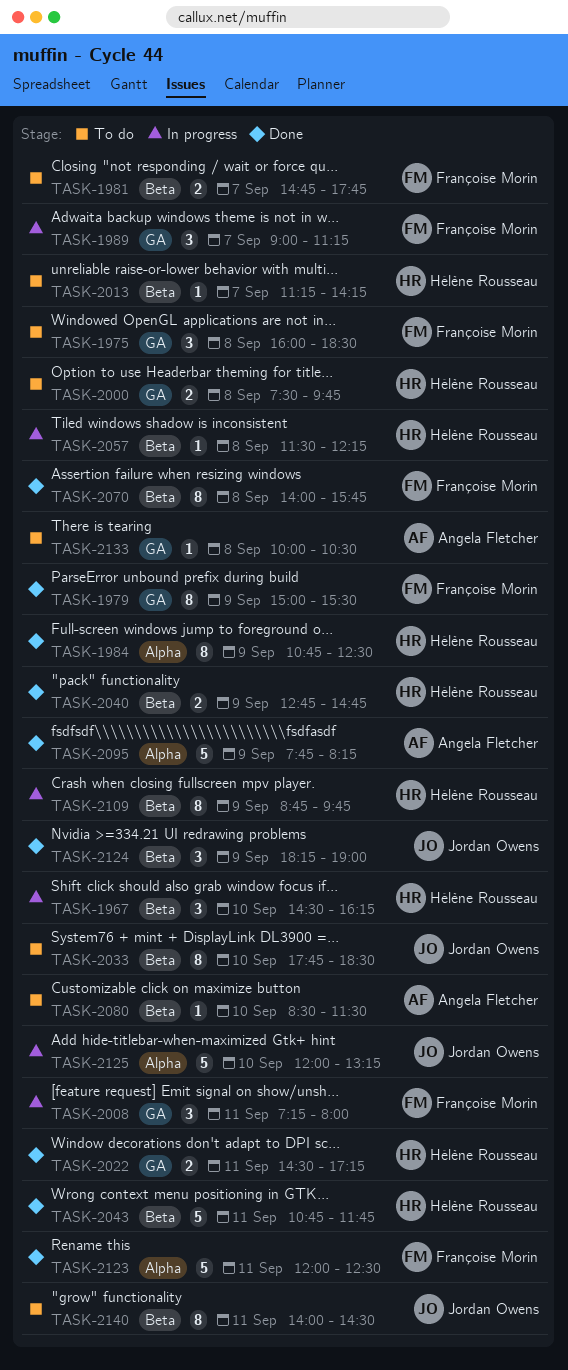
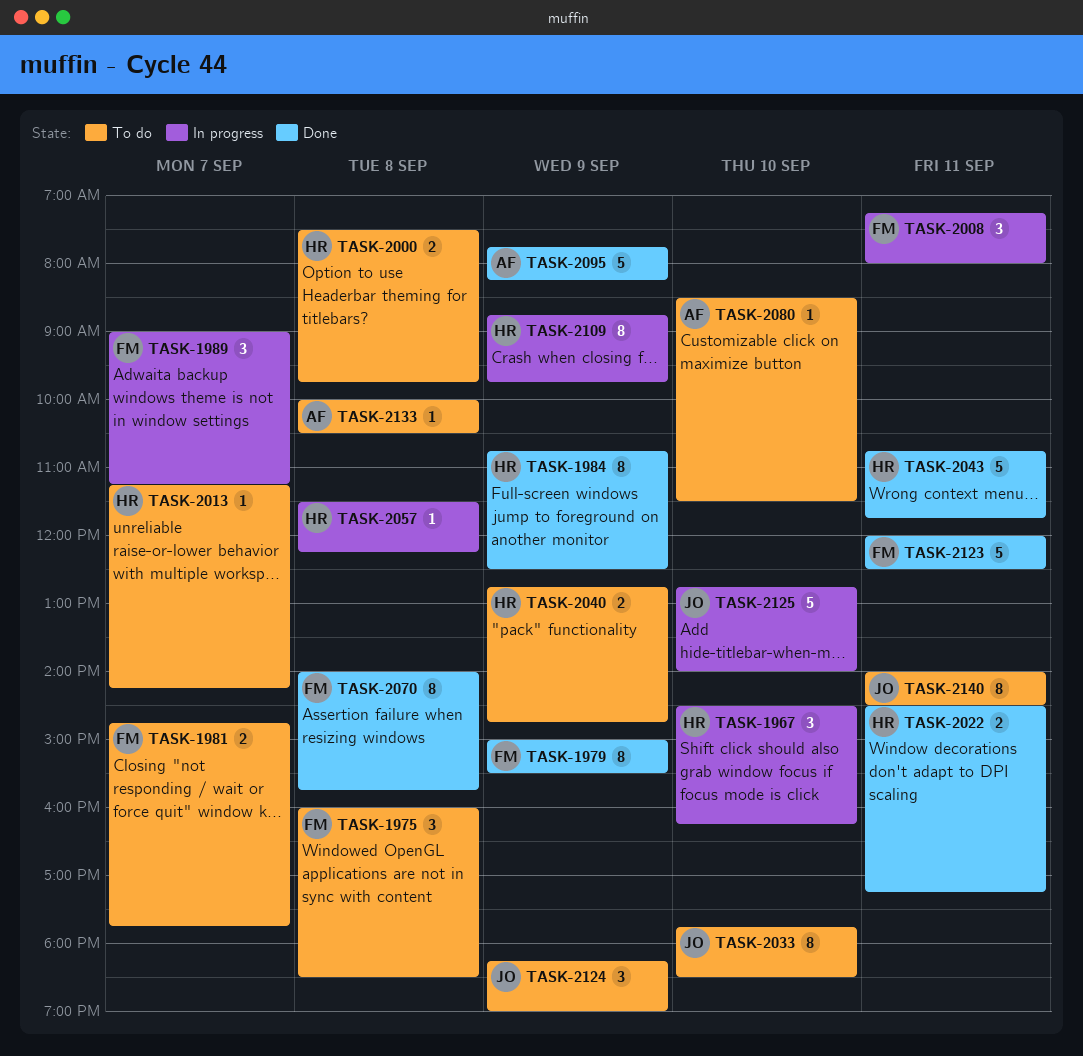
TASK-2040, status: Done -> To do
TASK-2124, status: Done -> To do
TASK-2125, begins: 12:00 -> 12:45
TASK-2125, ends: 13:15 -> 14:00

